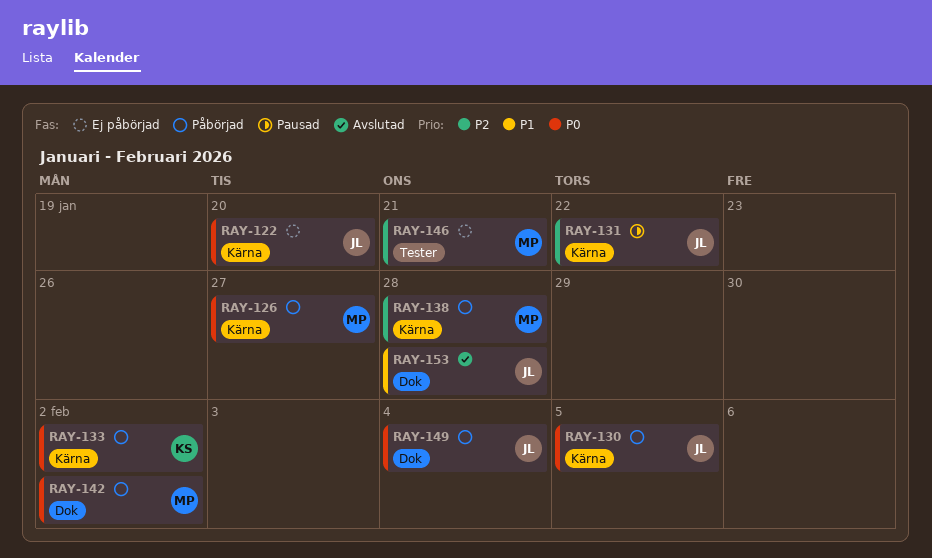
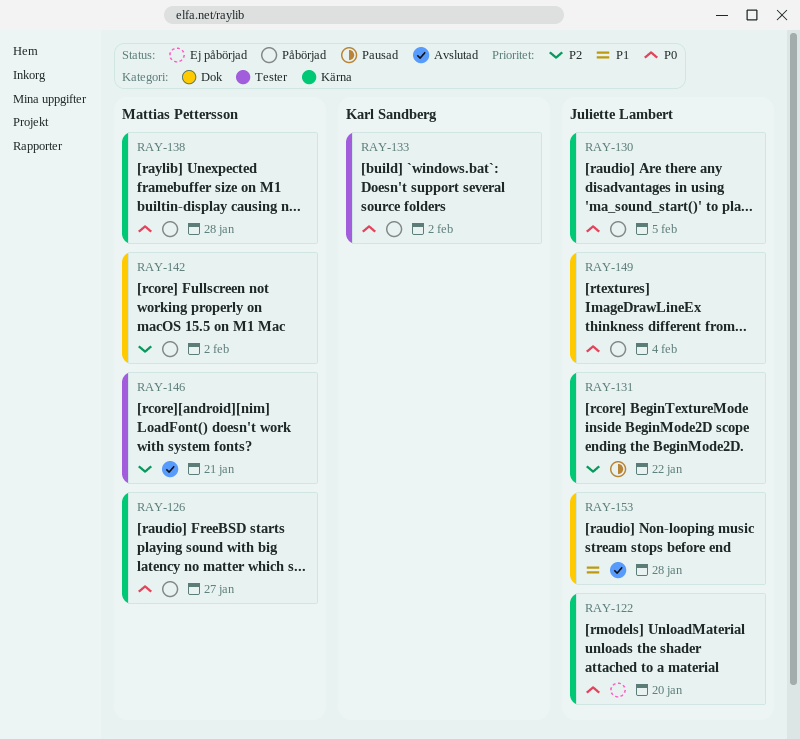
RAY-133, label: Kärna -> Tester
RAY-138, priority: P2 -> P0
RAY-142, priority: P0 -> P2
RAY-146, status: Ej påbörjad -> Avslutad

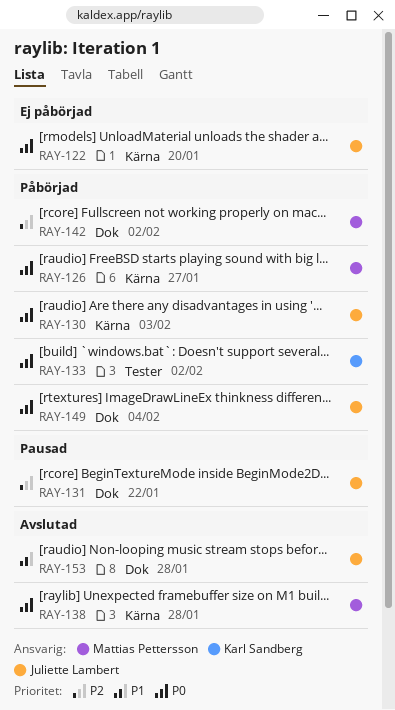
RAY-130, due: Feb 5 -> Feb 3
RAY-131, label: Kärna -> Dok
RAY-138, status: Påbörjad -> Avslutad
RAY-146: present -> none

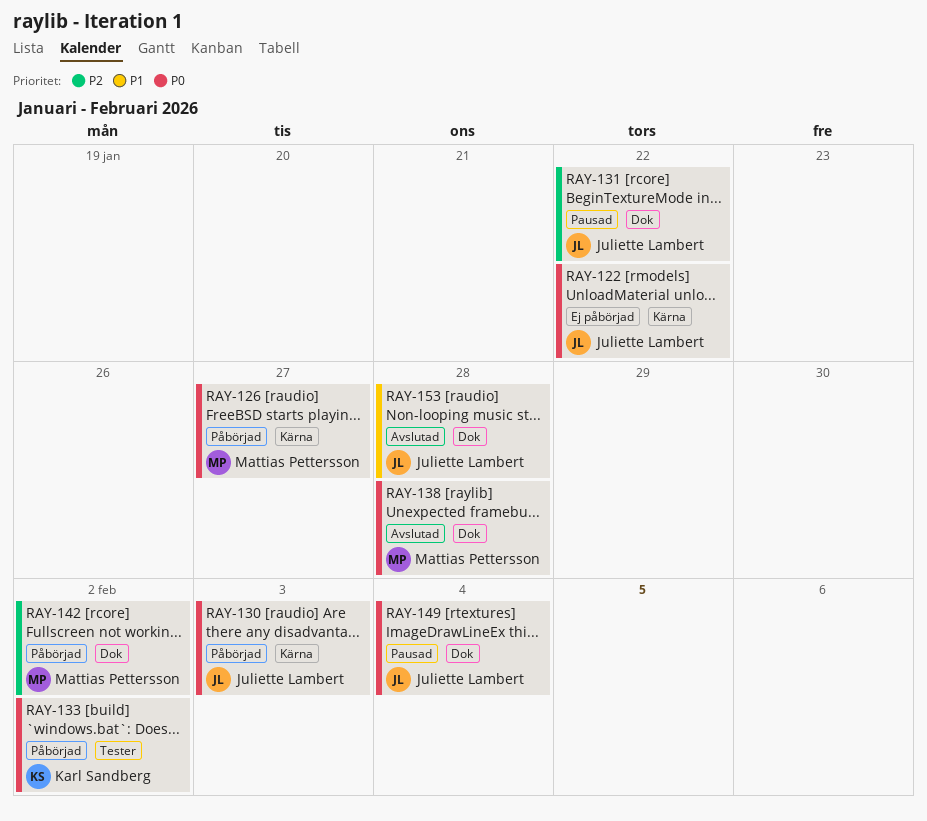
RAY-122, due: Jan 20 -> Jan 22
RAY-138, label: Kärna -> Dok
RAY-149, status: Påbörjad -> Pausad

